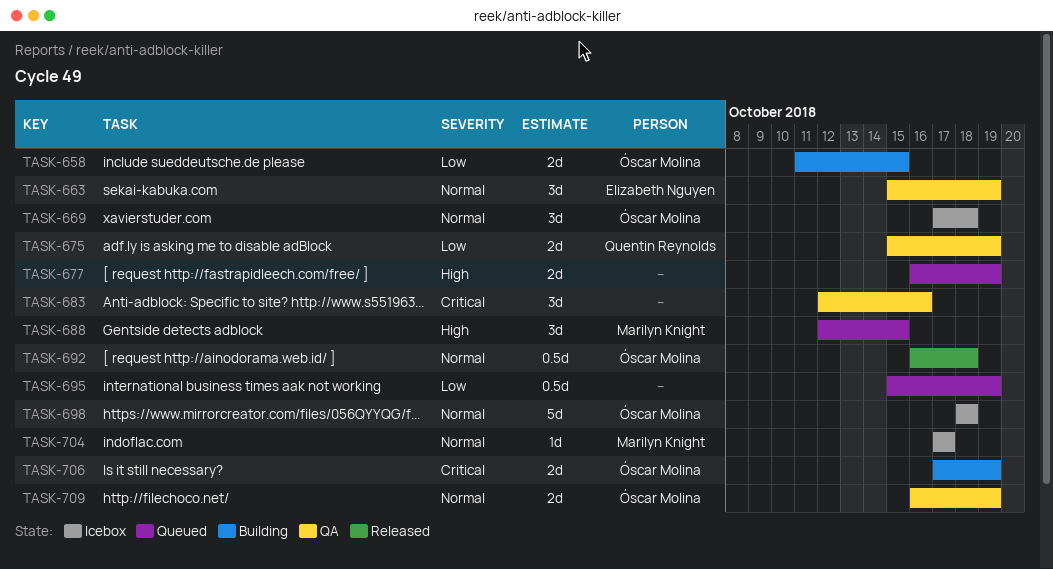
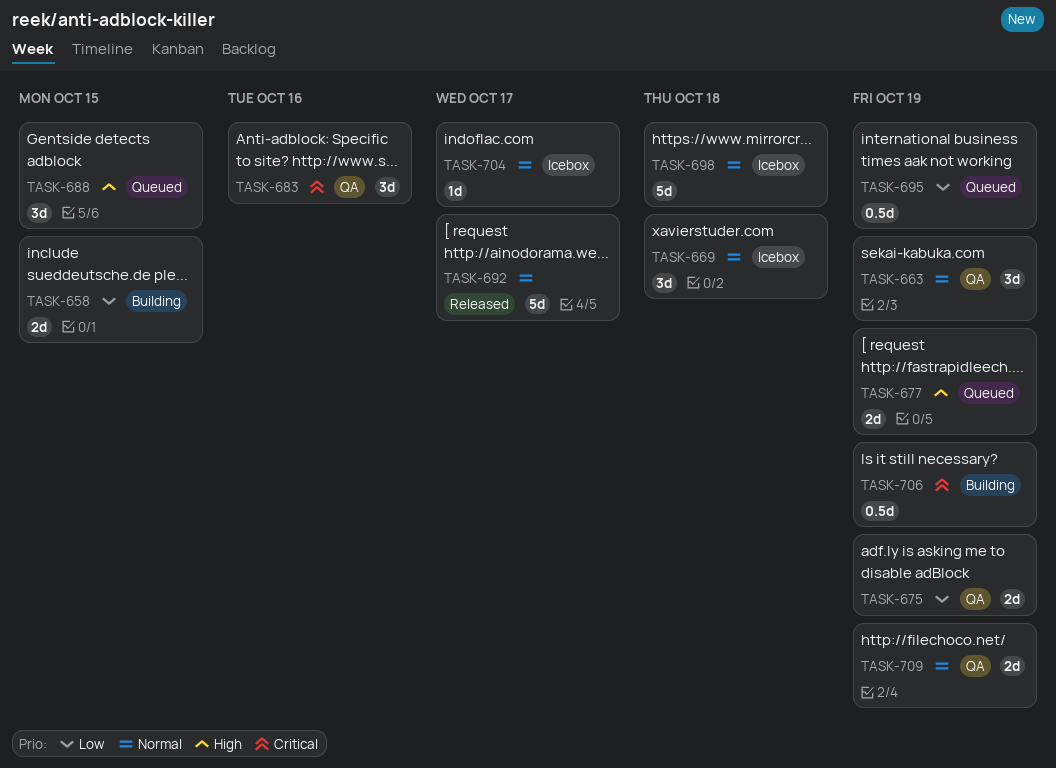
TASK-692, estimate: 0.5d -> 5d
TASK-692, due: Oct 18 -> Oct 17
TASK-706, estimate: 2d -> 0.5d

